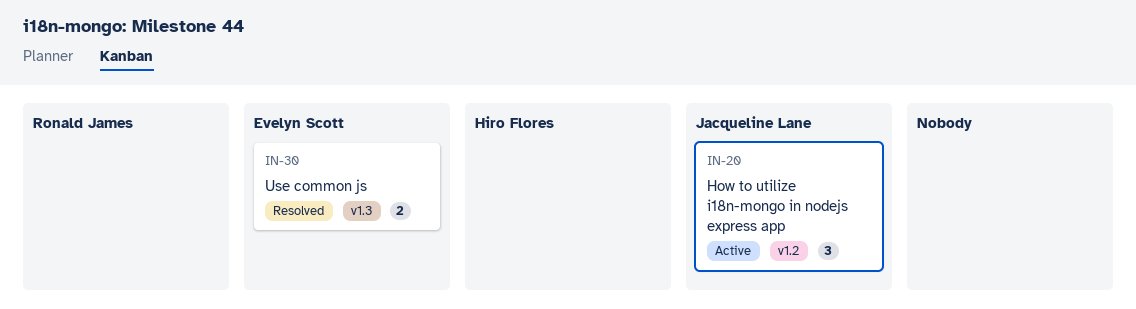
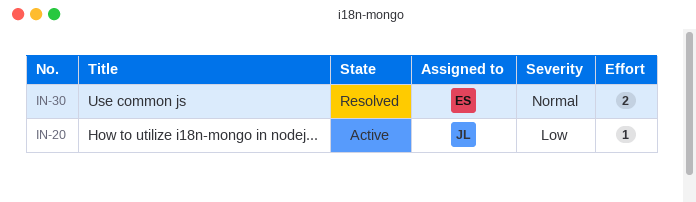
IN-20, estimate: 3 -> 1

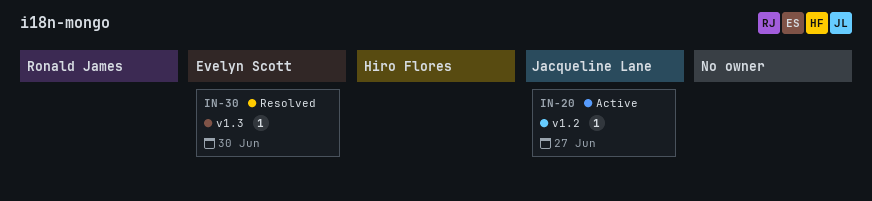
IN-30, estimate: 2 -> 1

